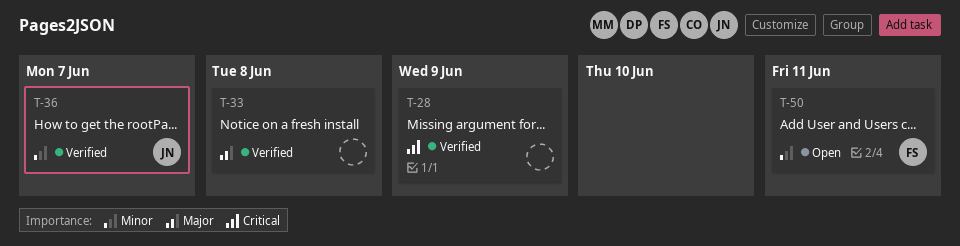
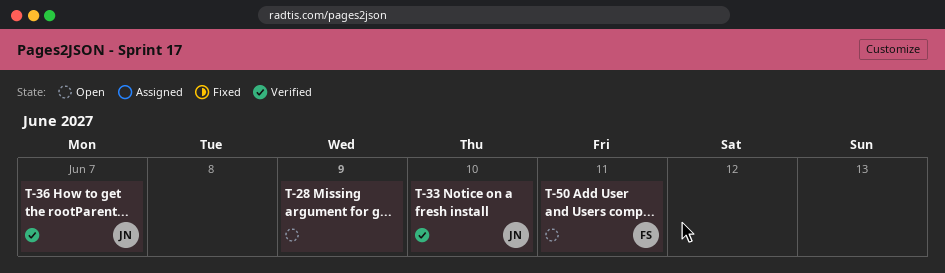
T-28, status: Verified -> Open
T-33, owner: none -> JN
T-33, due: Jun 8 -> Jun 10

